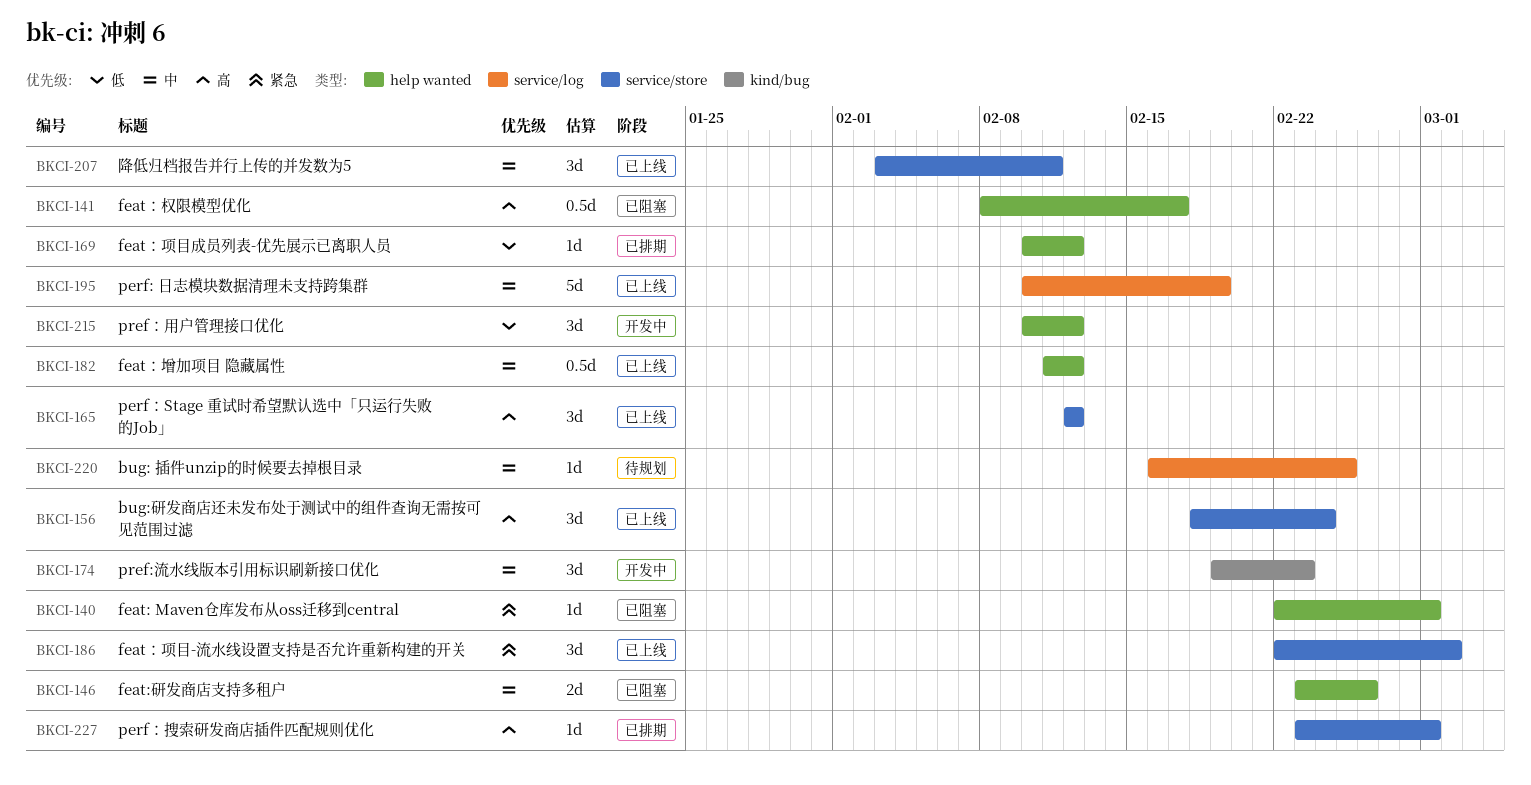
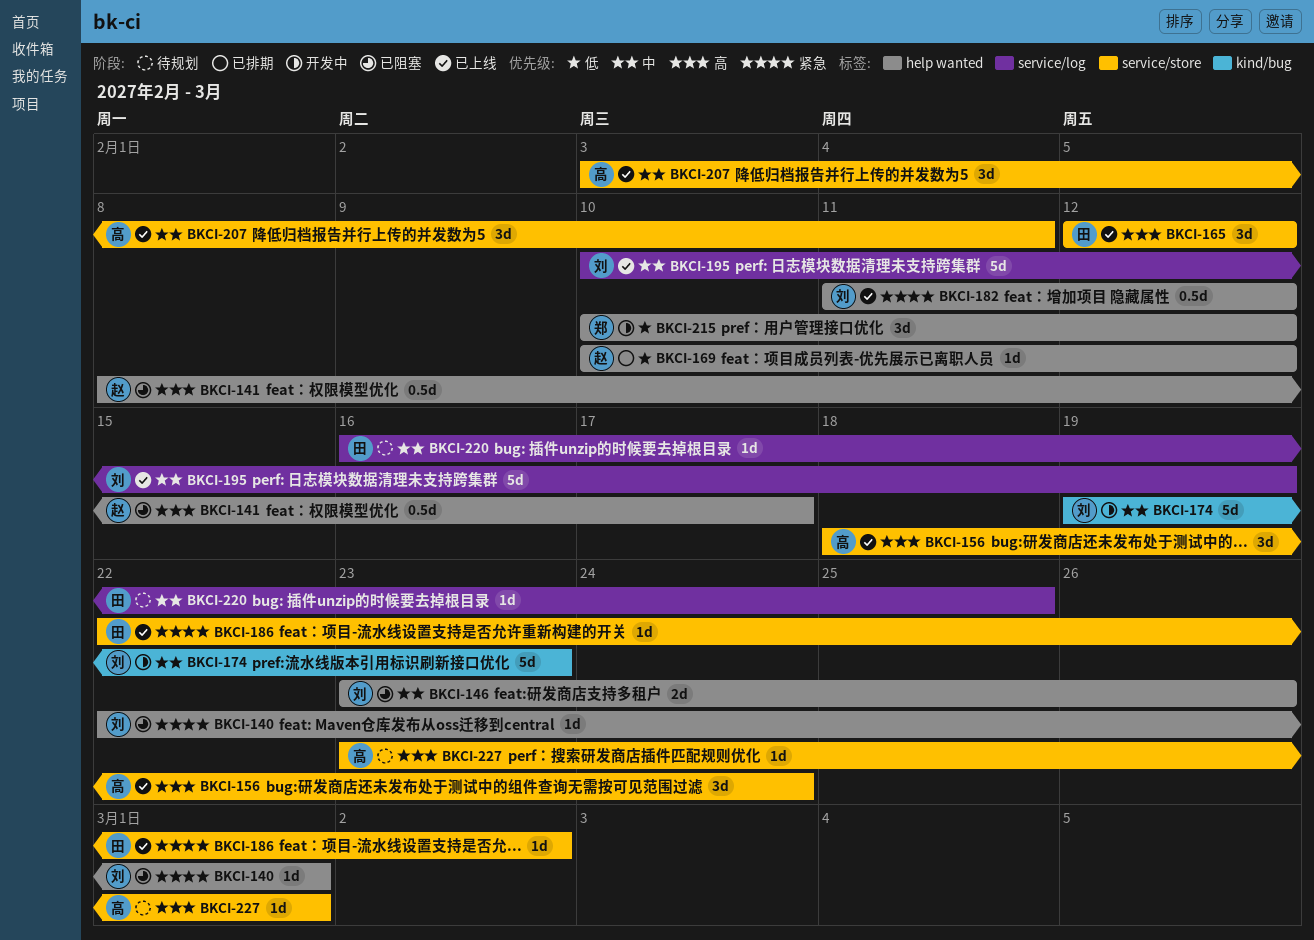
BKCI-174, estimate: 3d -> 5d
BKCI-182, priority: 中 -> 紧急
BKCI-186, estimate: 3d -> 1d
BKCI-227, status: 已排期 -> 待规划

